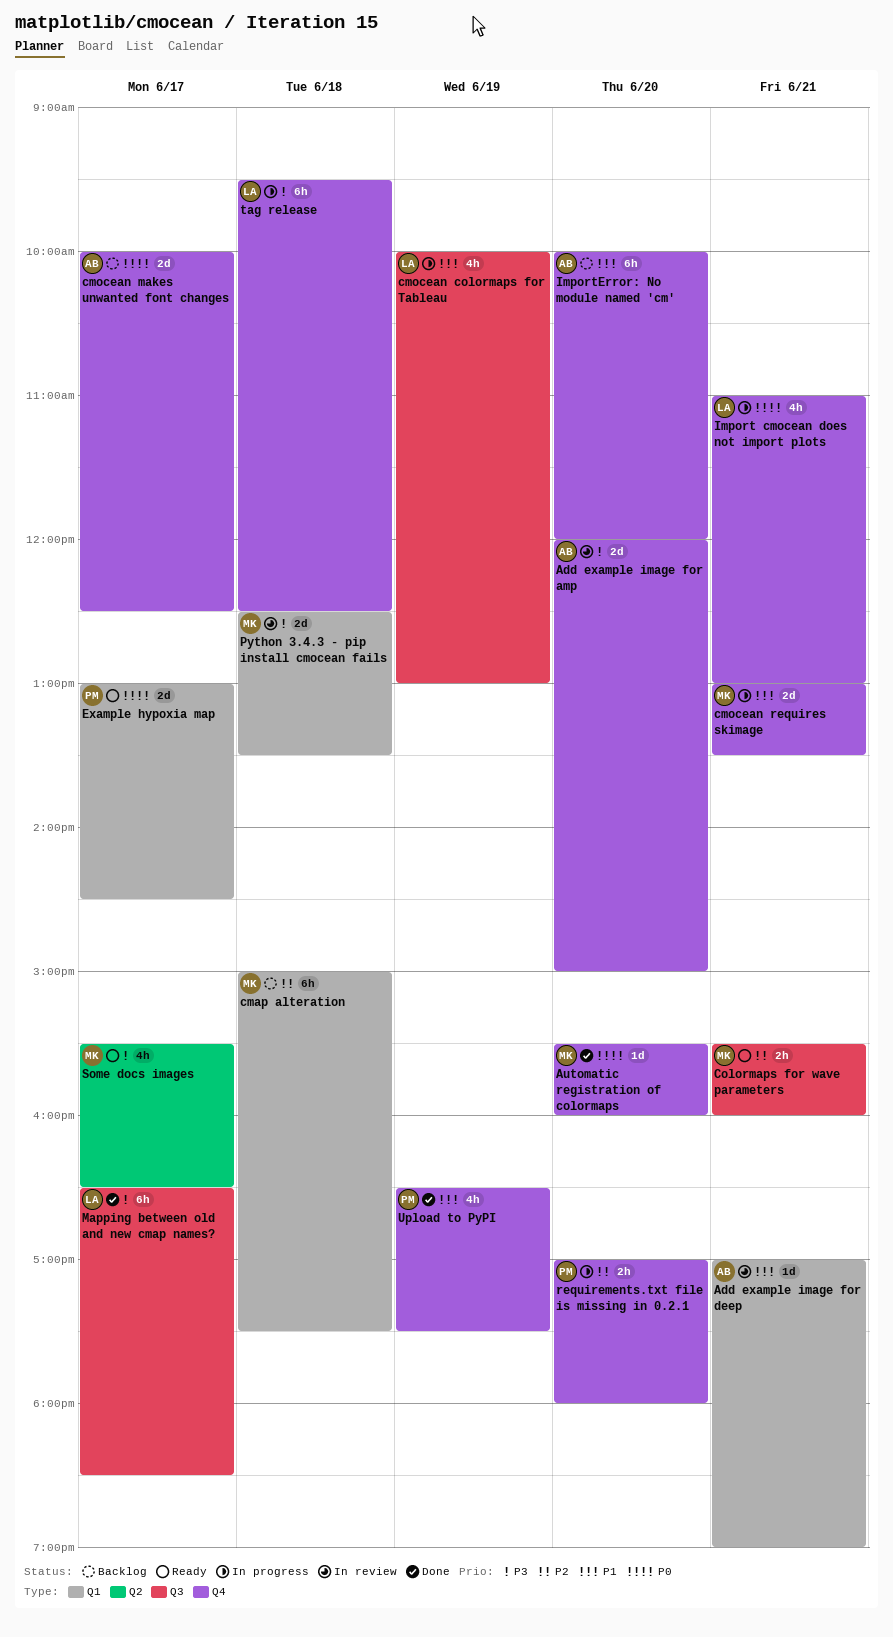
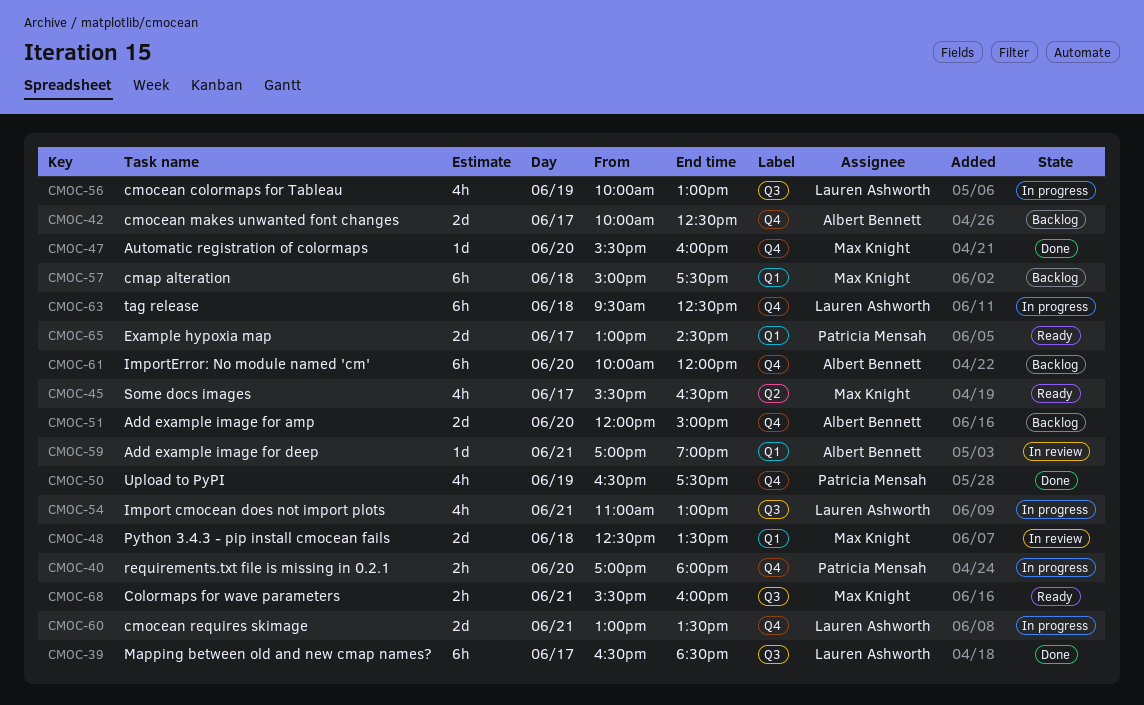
Add example image for amp, status: In review -> Backlog
cmocean requires skimage, owner: Max Knight -> Lauren Ashworth
Import cmocean does not import plots, label: Q4 -> Q3

